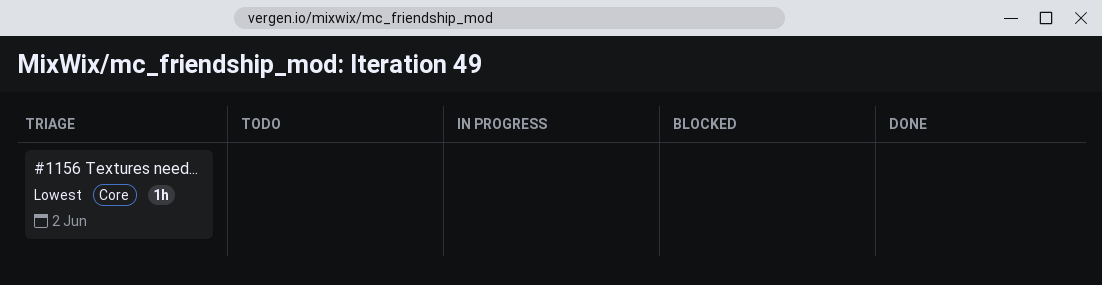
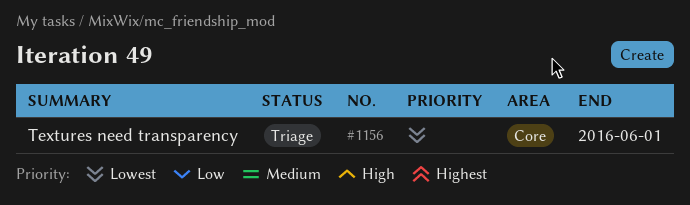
#1156, due: Jun 2 -> Jun 1

